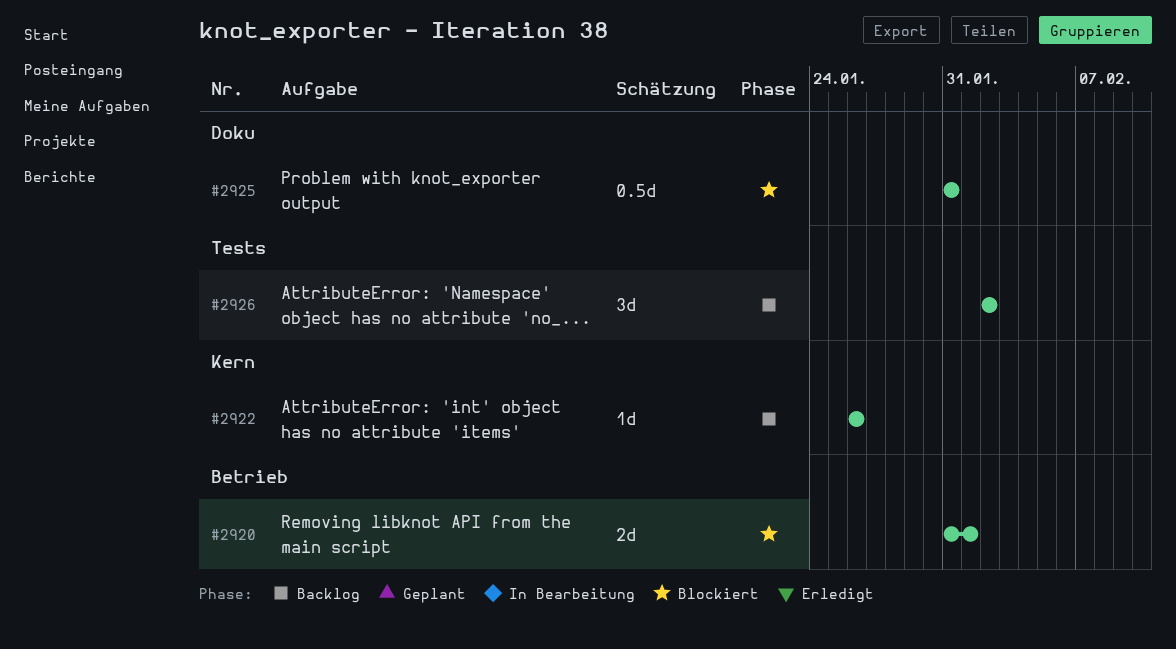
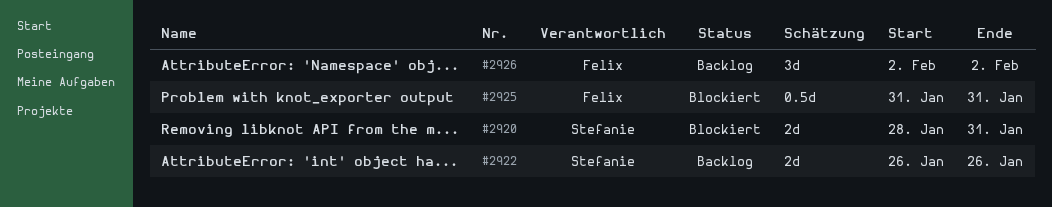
#2920, start: Jan 31 -> Jan 28
#2920, due: Feb 1 -> Jan 31
#2922, estimate: 1d -> 2d

